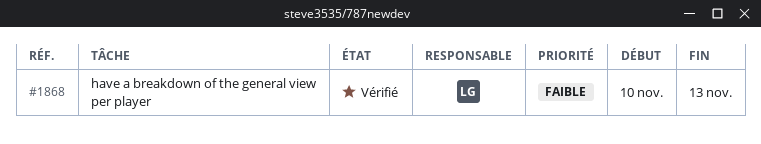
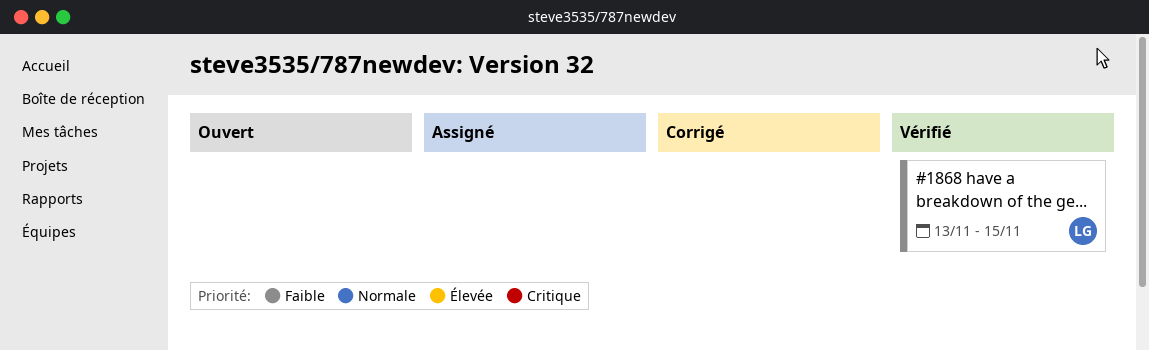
#1868, start: Nov 10 -> Nov 13
#1868, due: Nov 13 -> Nov 15

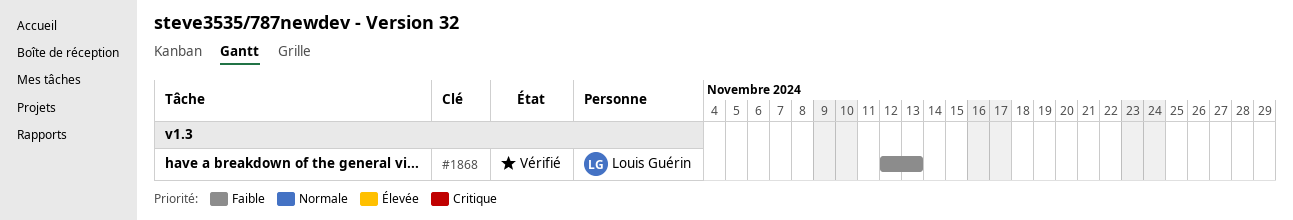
#1868, start: Nov 13 -> Nov 12
#1868, due: Nov 15 -> Nov 13

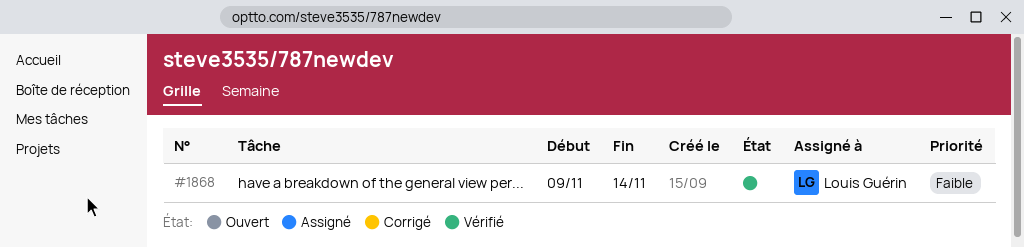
#1868, start: Nov 12 -> Nov 9
#1868, due: Nov 13 -> Nov 14

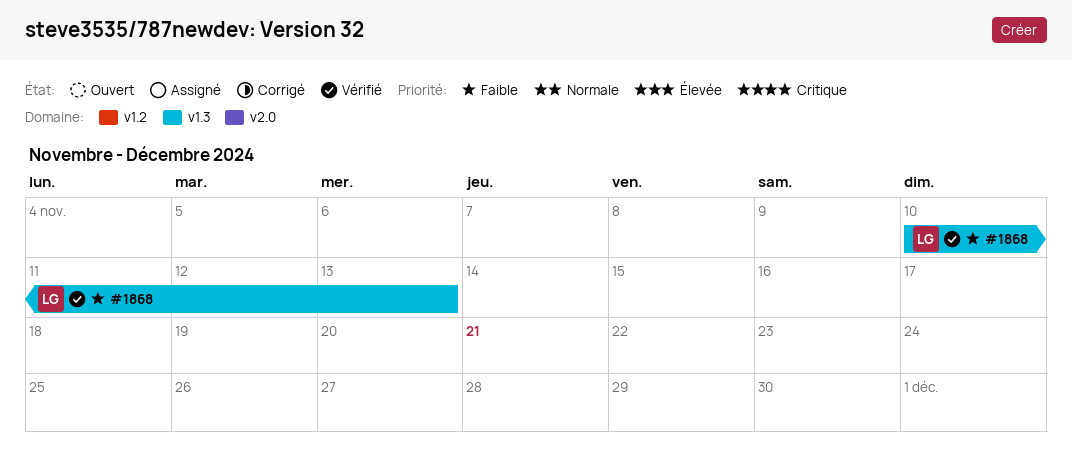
#1868, start: Nov 9 -> Nov 10
#1868, due: Nov 14 -> Nov 13

